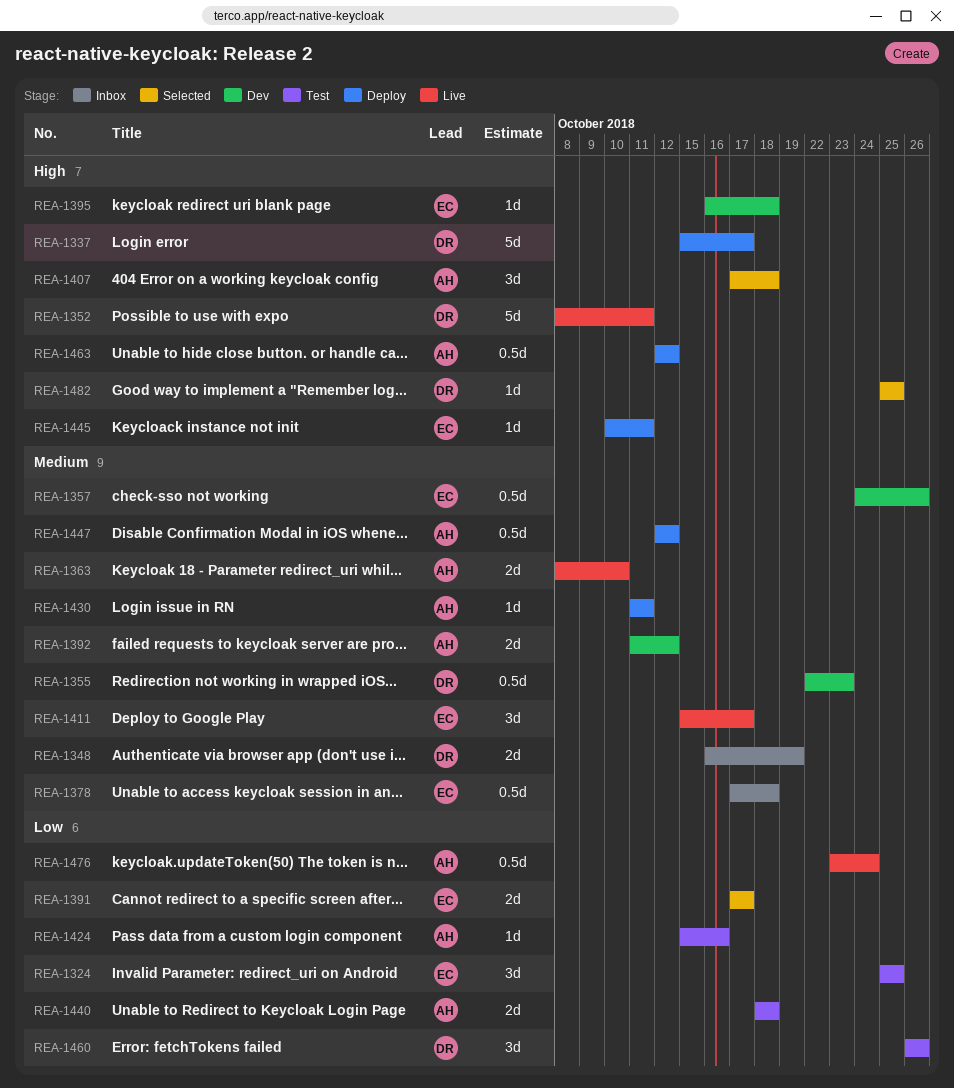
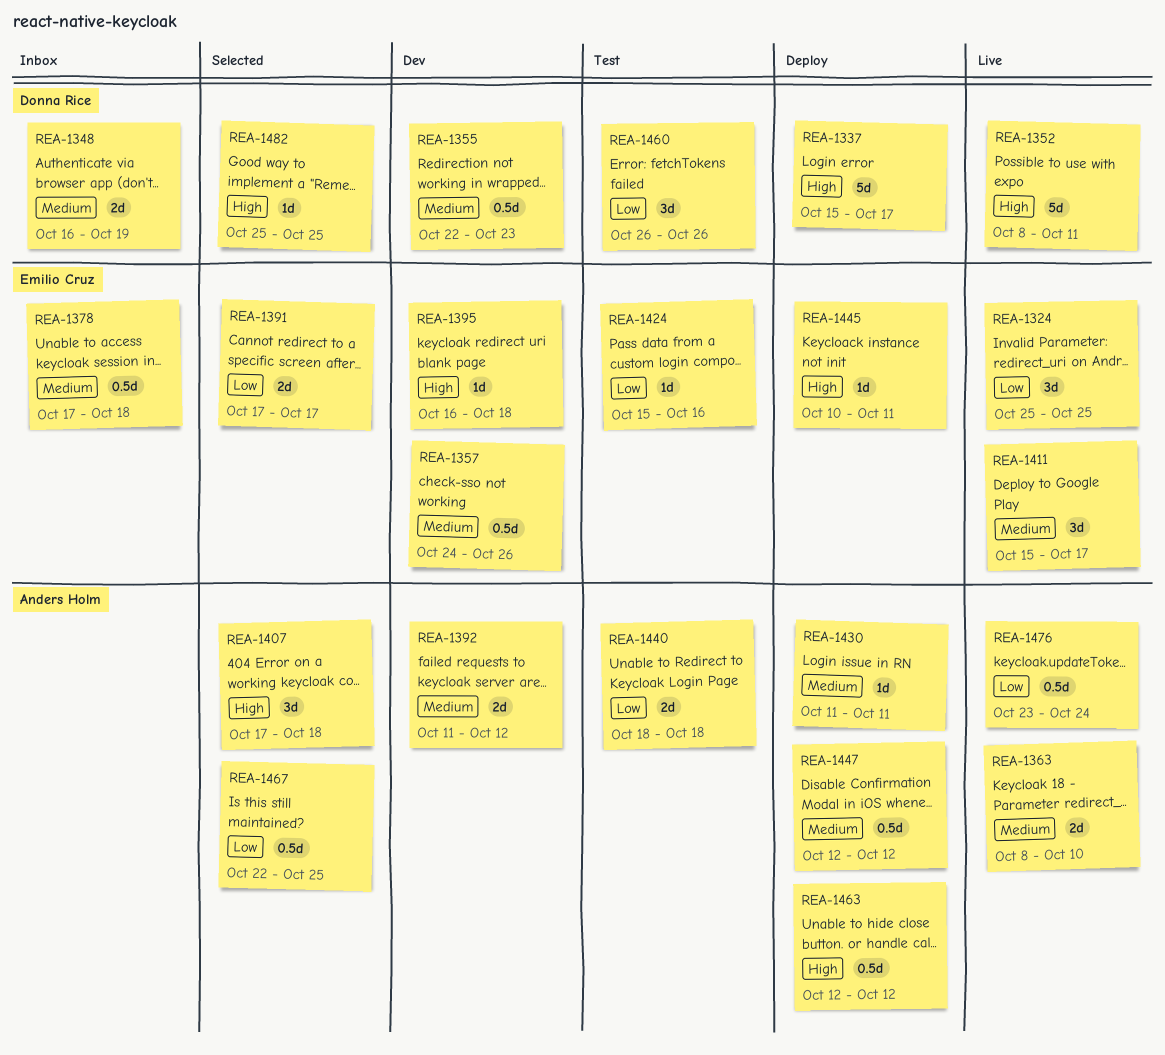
REA-1324, status: Test -> Live
REA-1424, owner: Anders Holm -> Emilio Cruz
REA-1467: none -> present

